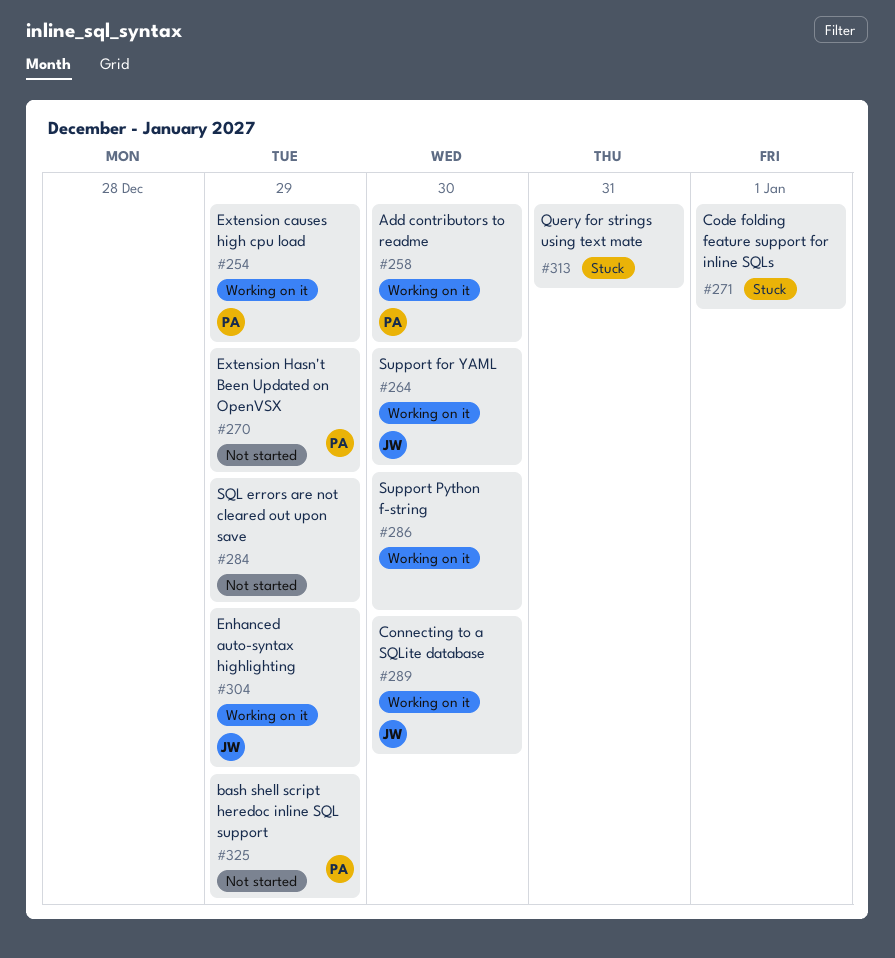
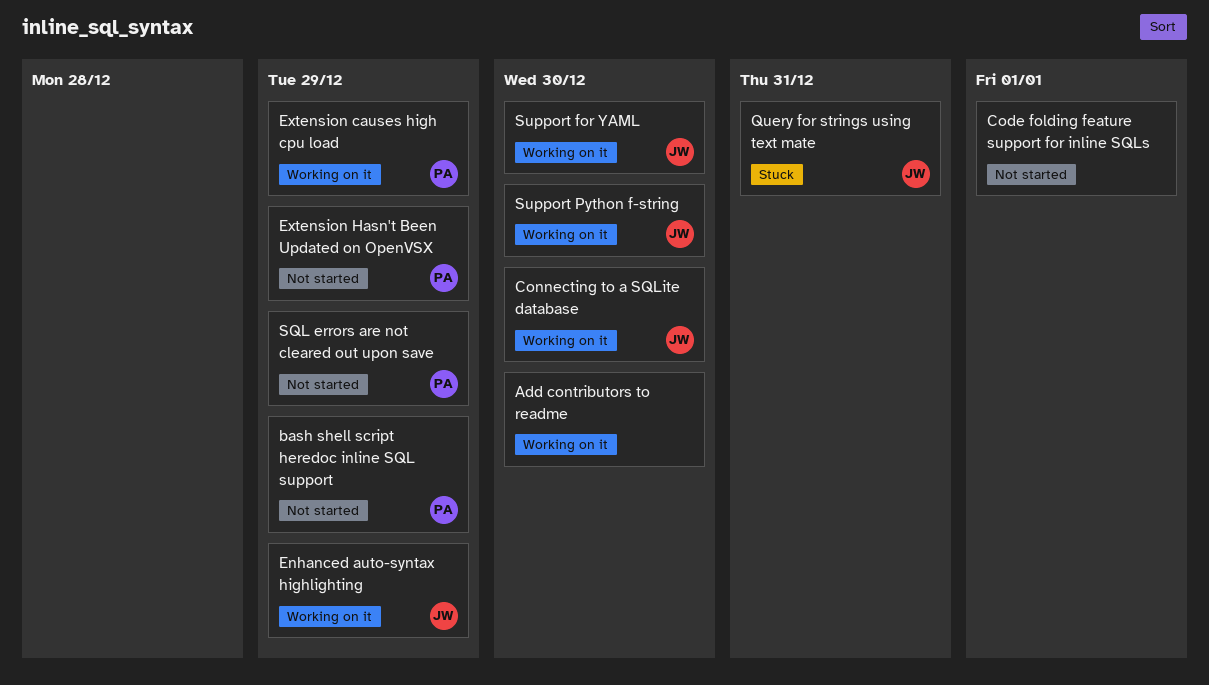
Add contributors to readme, owner: PA -> none
Code folding feature support for inline SQLs, status: Stuck -> Not started
Query for strings using text mate, owner: none -> JW
SQL errors are not cleared out upon save, owner: none -> PA
Support Python f-string, owner: none -> JW

